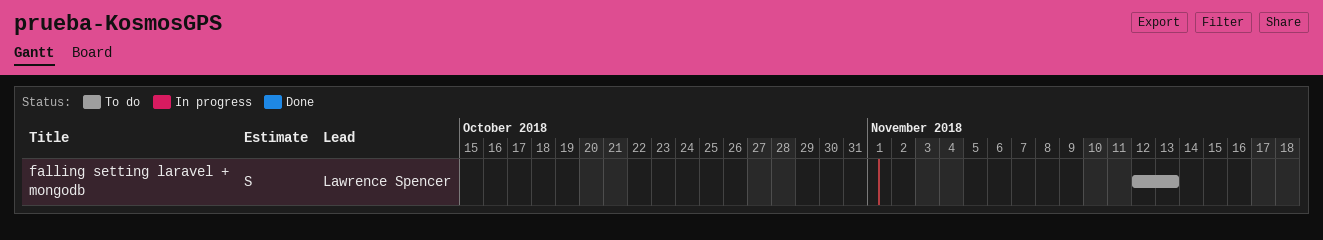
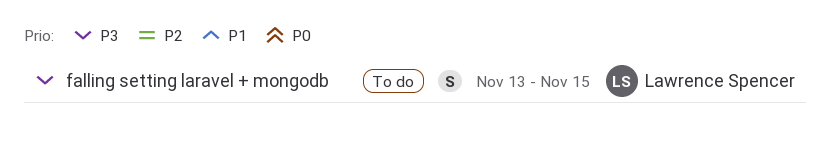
falling setting laravel + mongodb, start: Nov 12 -> Nov 13
falling setting laravel + mongodb, due: Nov 13 -> Nov 15

